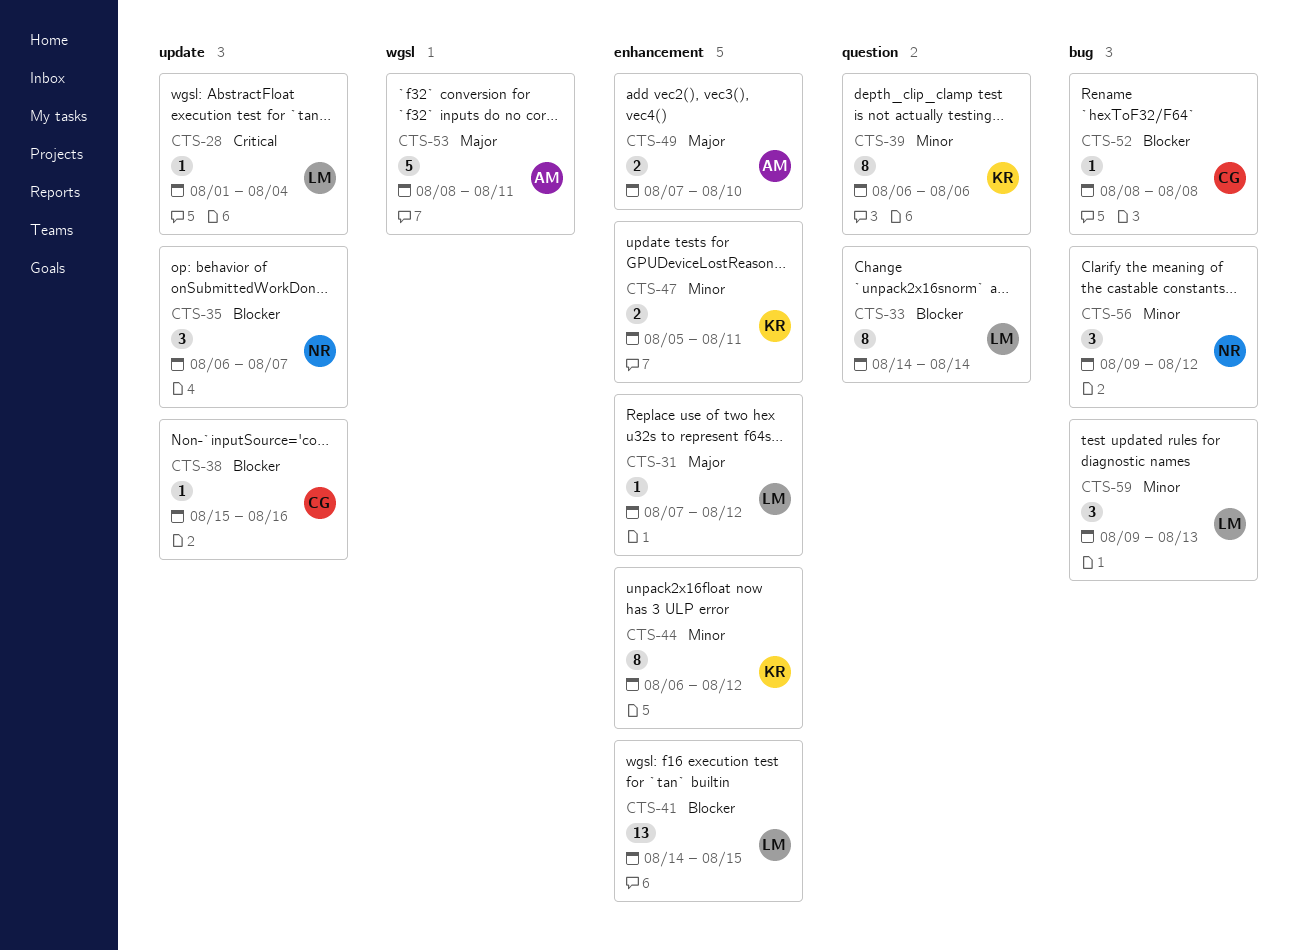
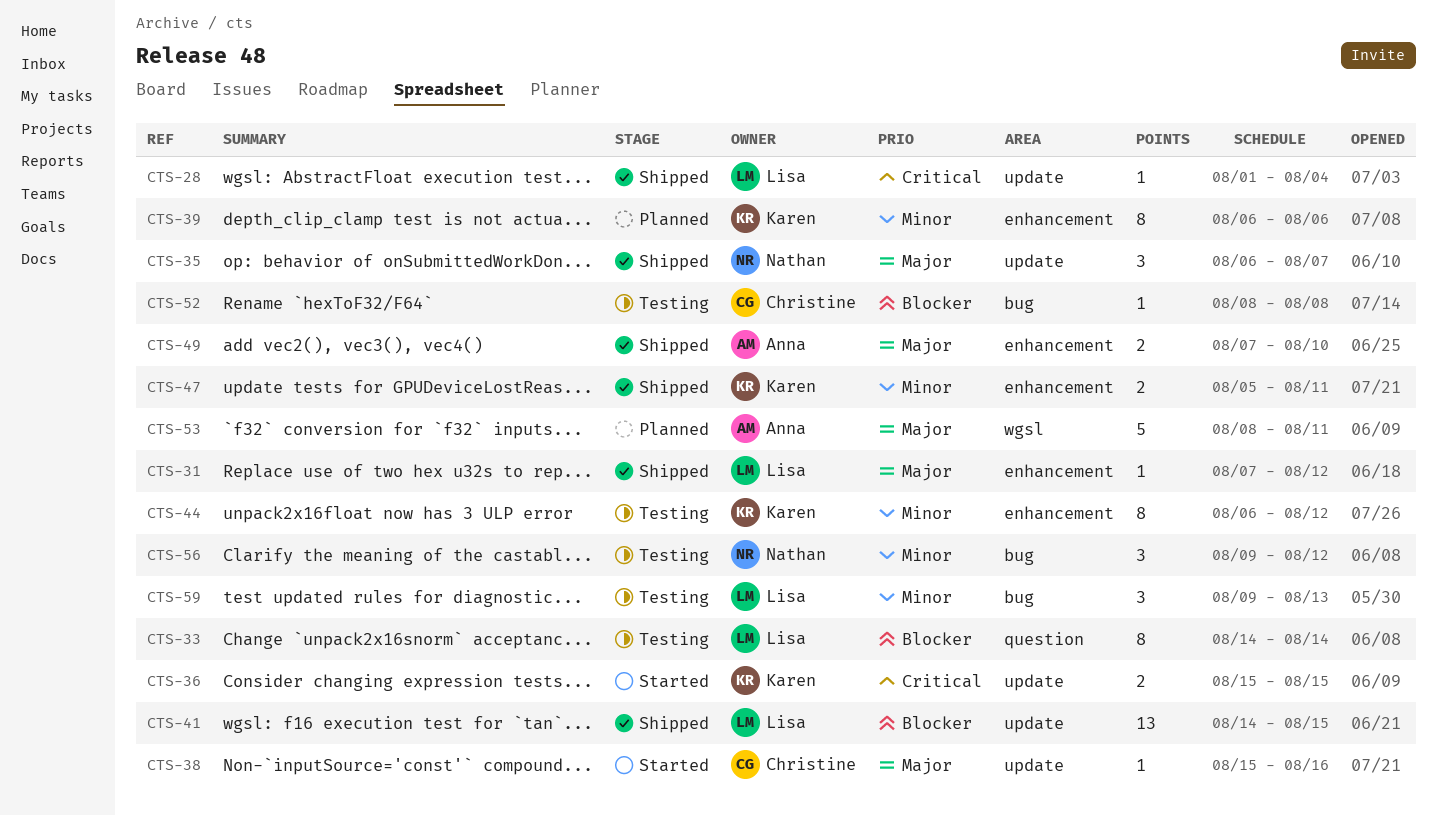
CTS-35, priority: Blocker -> Major
CTS-36: none -> present
CTS-38, priority: Blocker -> Major
CTS-39, label: question -> enhancement
CTS-41, label: enhancement -> update

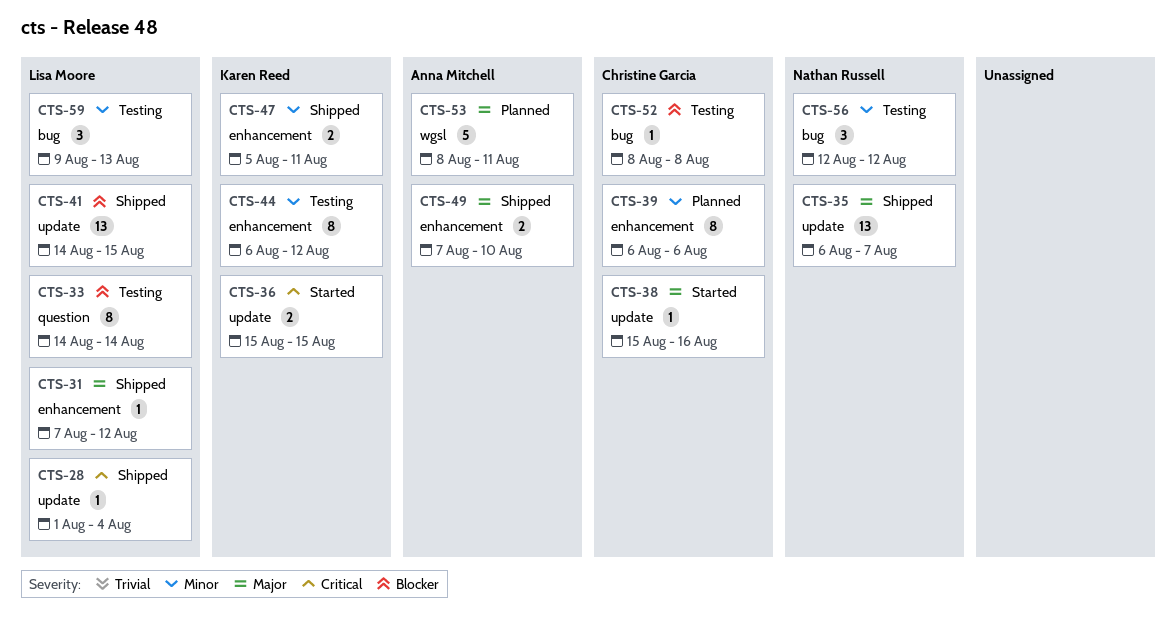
CTS-35, estimate: 3 -> 13
CTS-39, owner: Karen Reed -> Christine Garcia
CTS-56, start: Aug 9 -> Aug 12

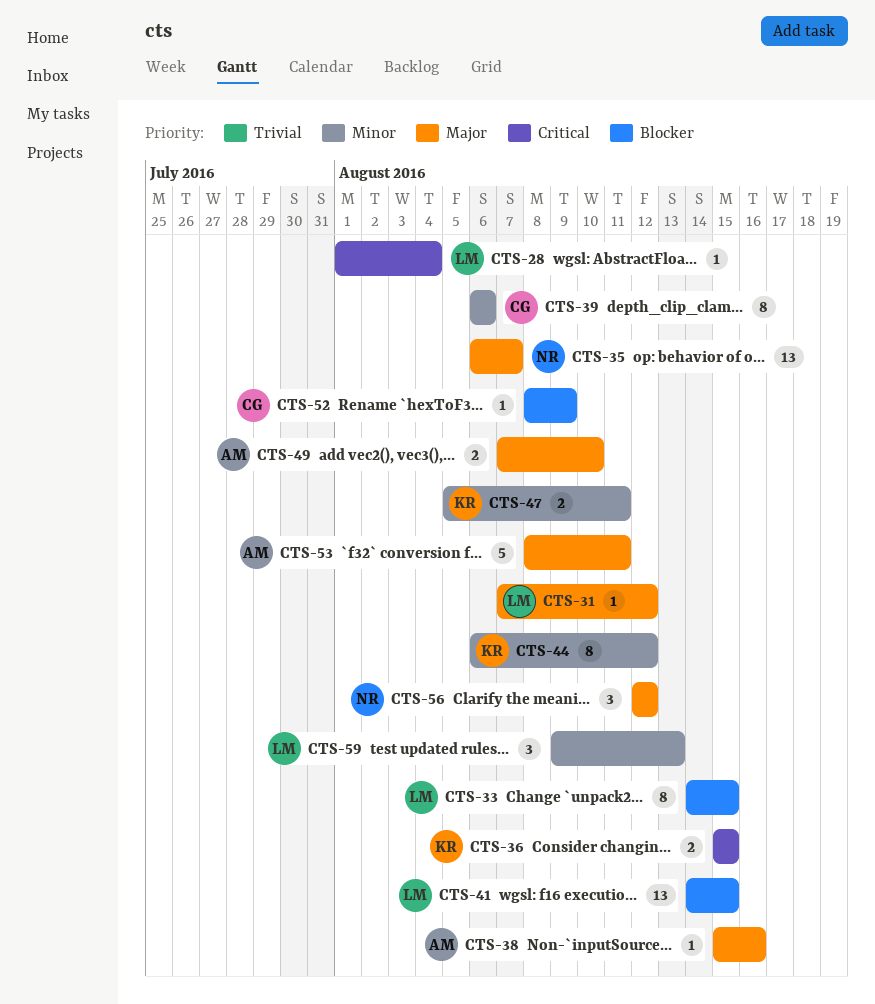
CTS-33, due: Aug 14 -> Aug 15
CTS-38, owner: Christine Garcia -> Anna Mitchell
CTS-52, due: Aug 8 -> Aug 9
CTS-56, priority: Minor -> Major

